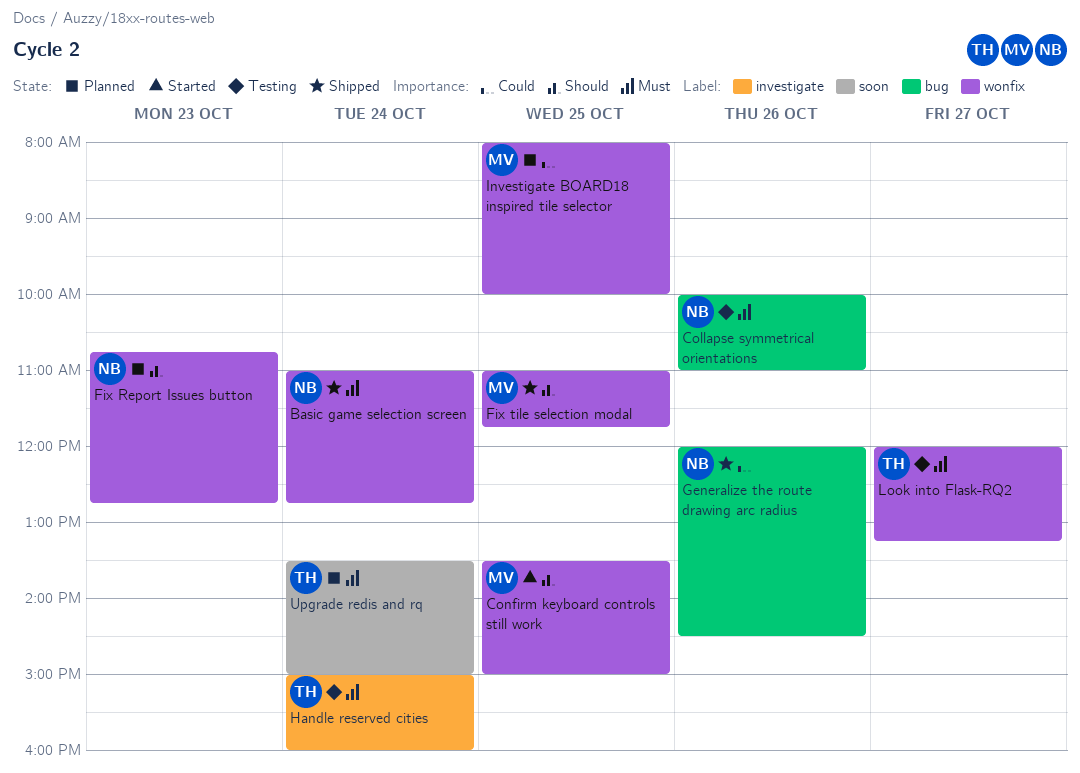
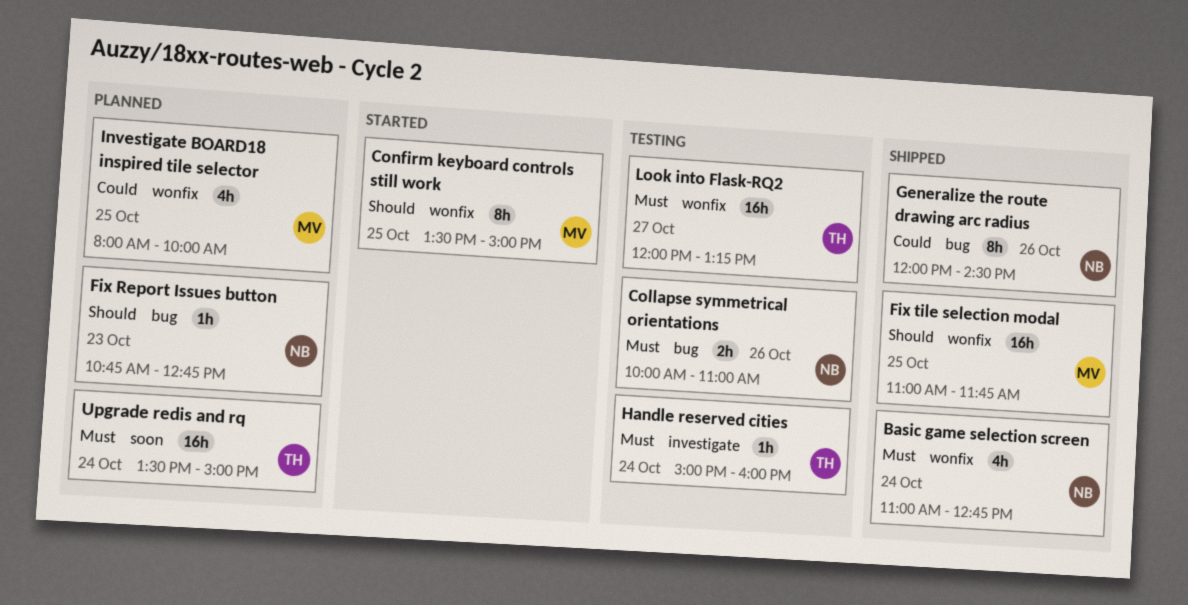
Fix Report Issues button, label: wonfix -> bug

